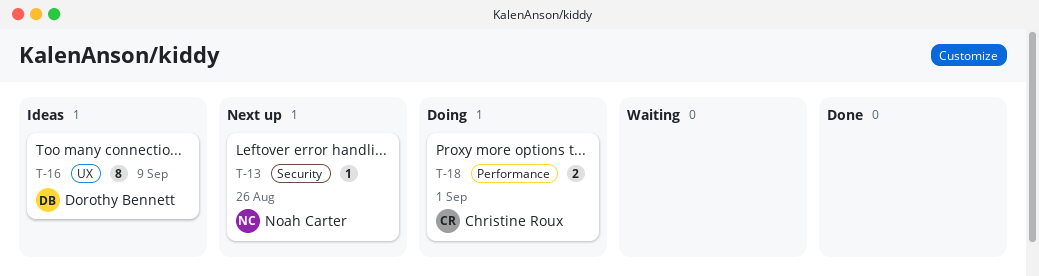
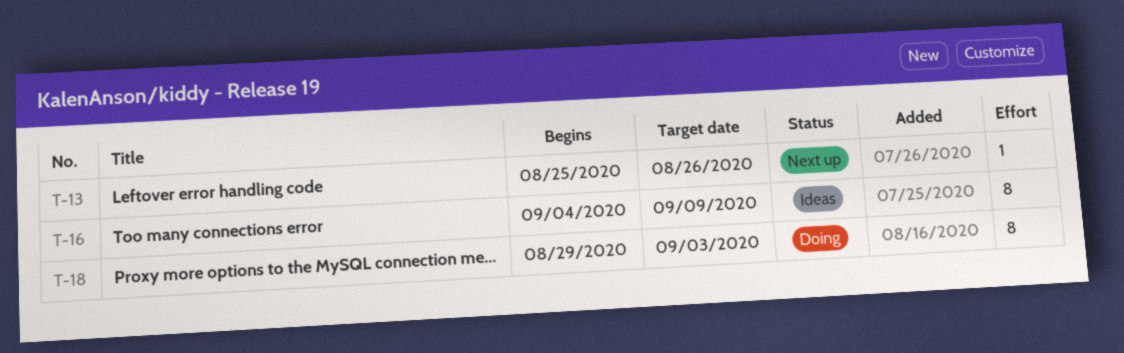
T-18, estimate: 2 -> 8
T-18, due: Sep 1 -> Sep 3

